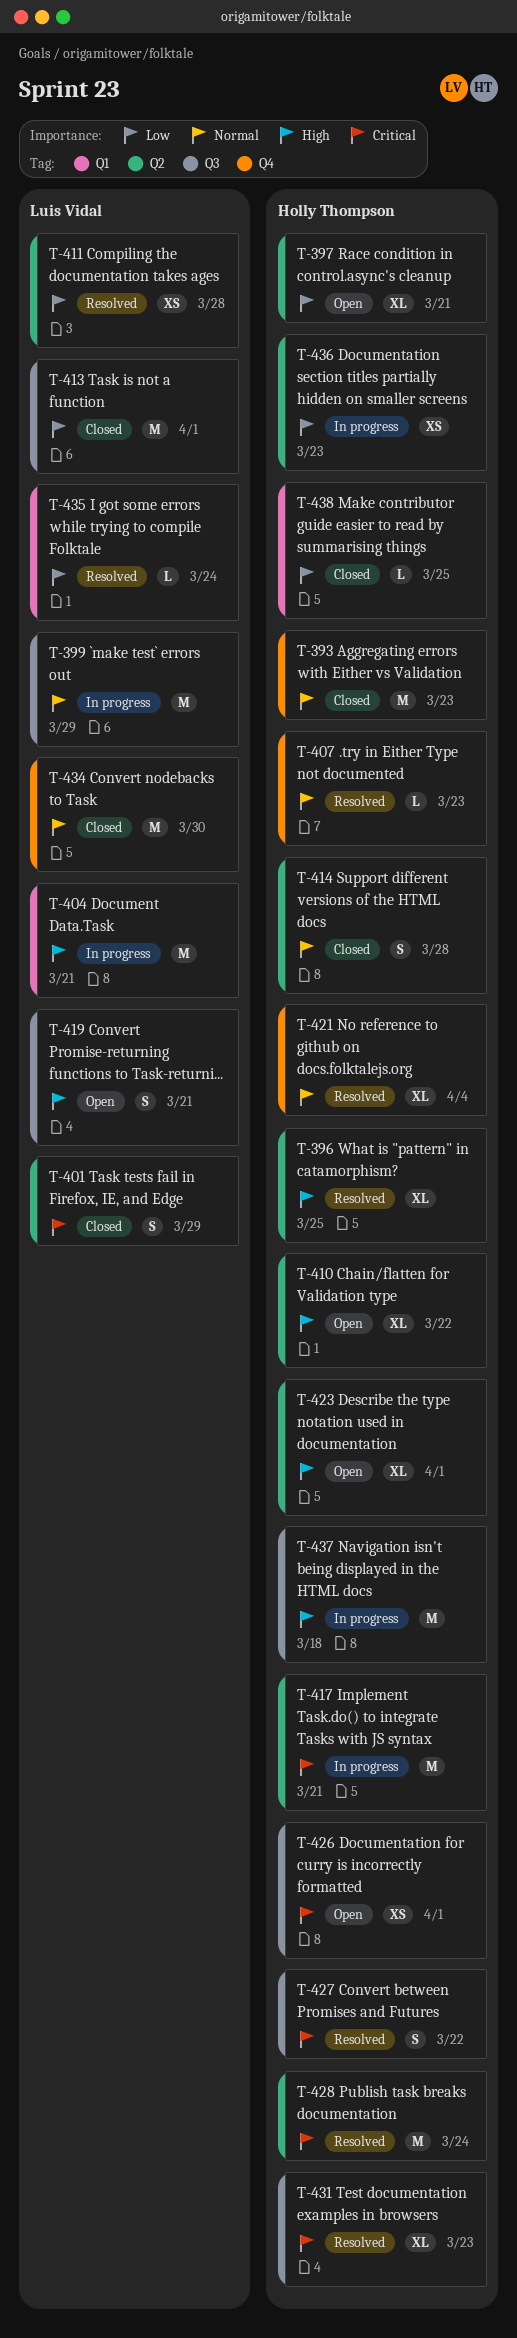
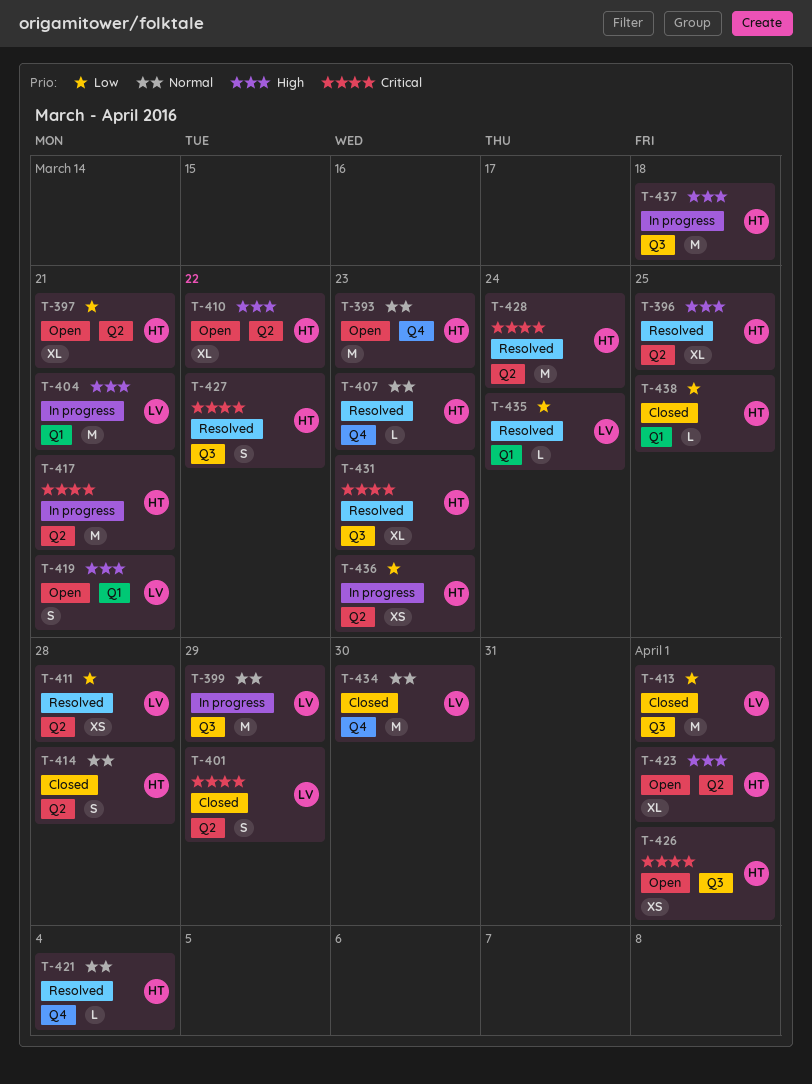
T-393, status: Closed -> Open
T-419, label: Q3 -> Q1
T-421, estimate: XL -> L

